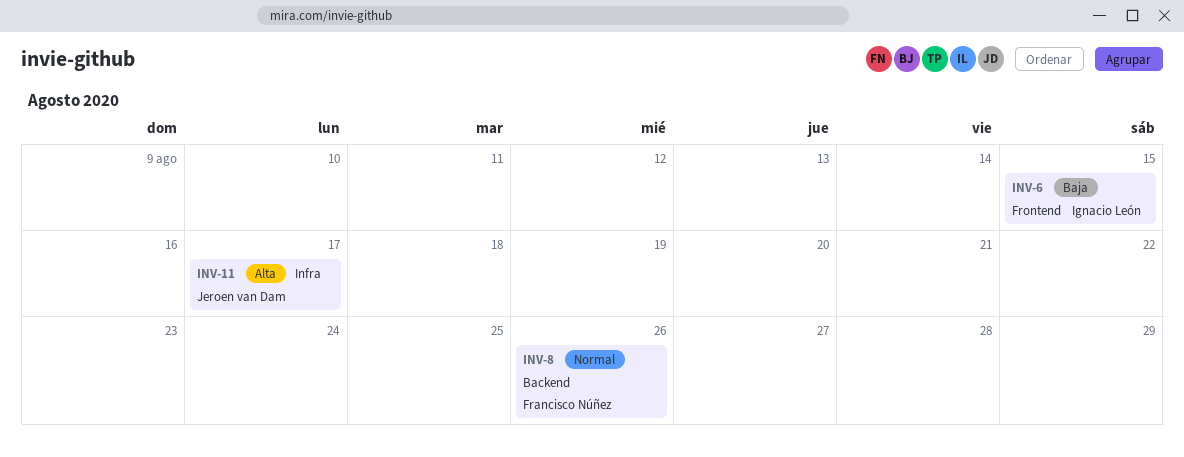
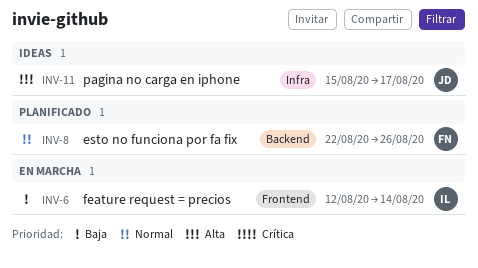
INV-6, due: Aug 15 -> Aug 14

